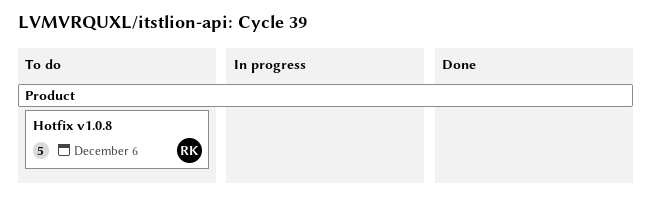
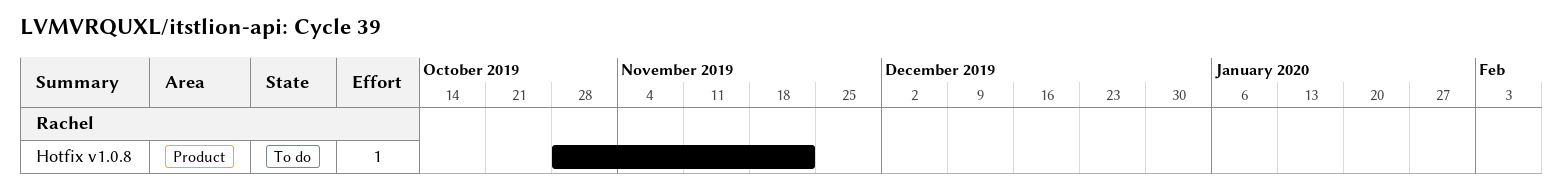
Hotfix v1.0.8, estimate: 5 -> 1
Hotfix v1.0.8, due: Dec 6 -> Nov 22

